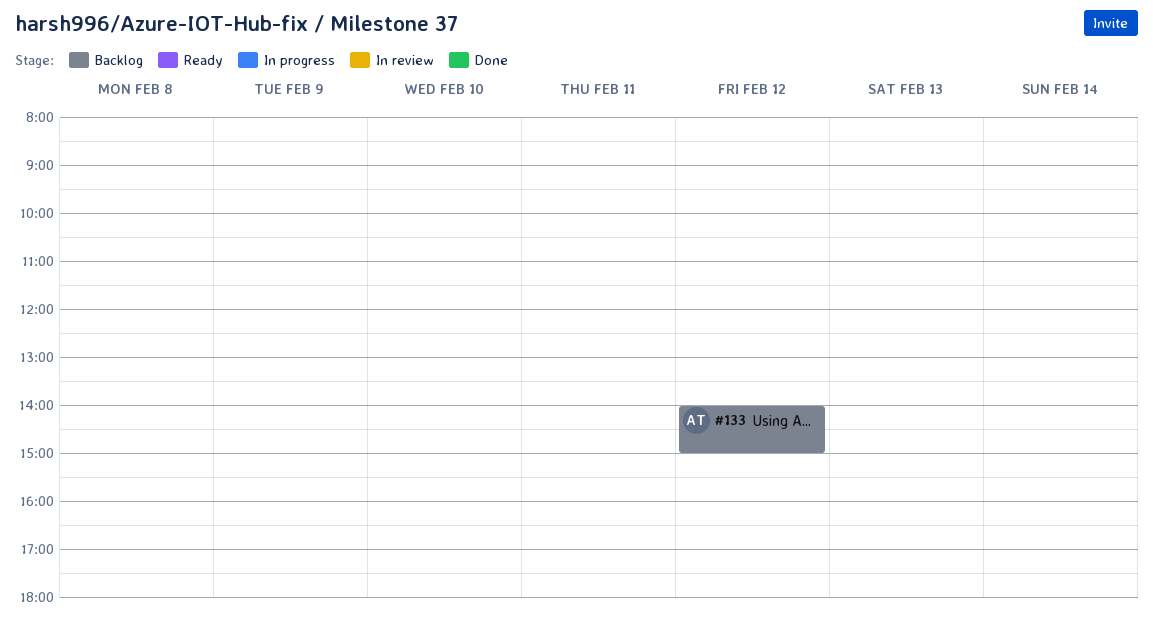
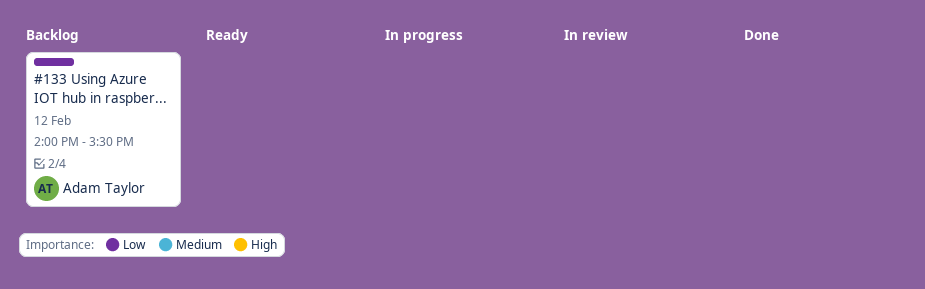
#133, ends: 15:00 -> 15:30

